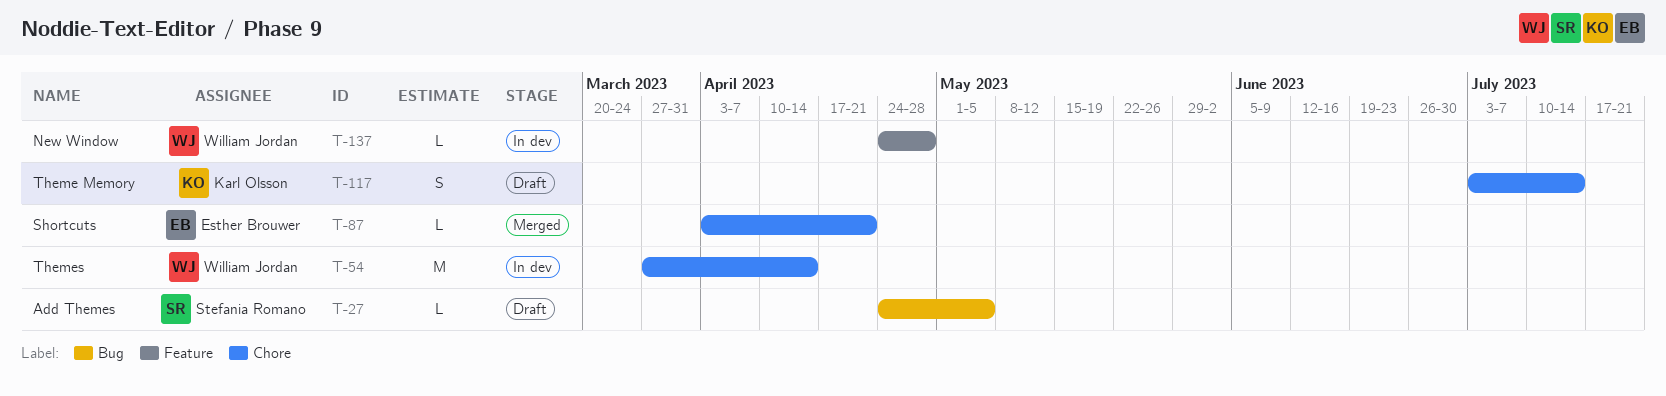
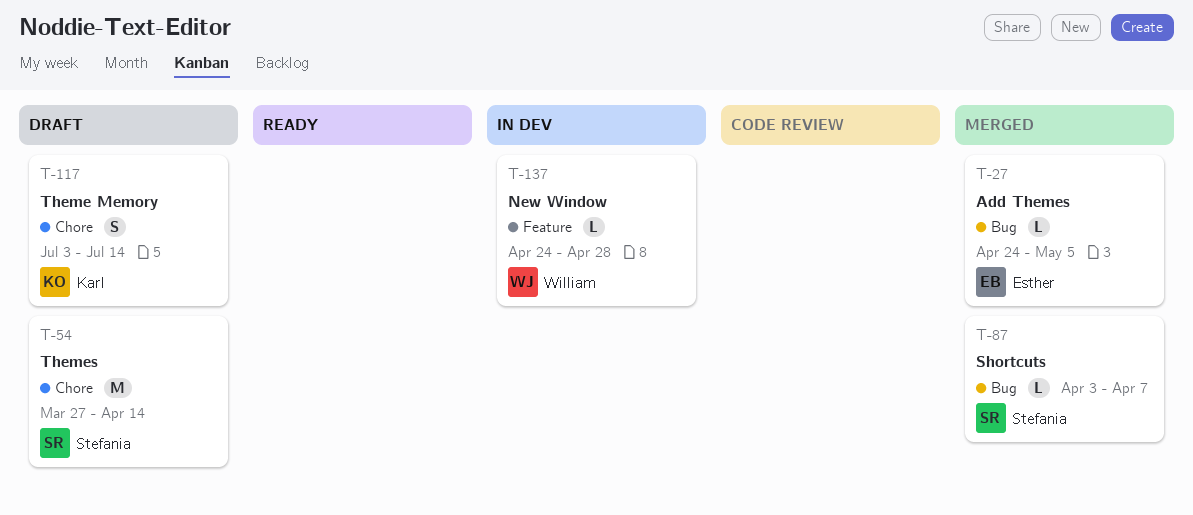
T-27, status: Draft -> Merged
T-27, owner: Stefania Romano -> Esther Brouwer
T-54, status: In dev -> Draft
T-54, owner: William Jordan -> Stefania Romano
T-87, owner: Esther Brouwer -> Stefania Romano
T-87, label: Chore -> Bug
T-87, due: Apr 21 -> Apr 7

